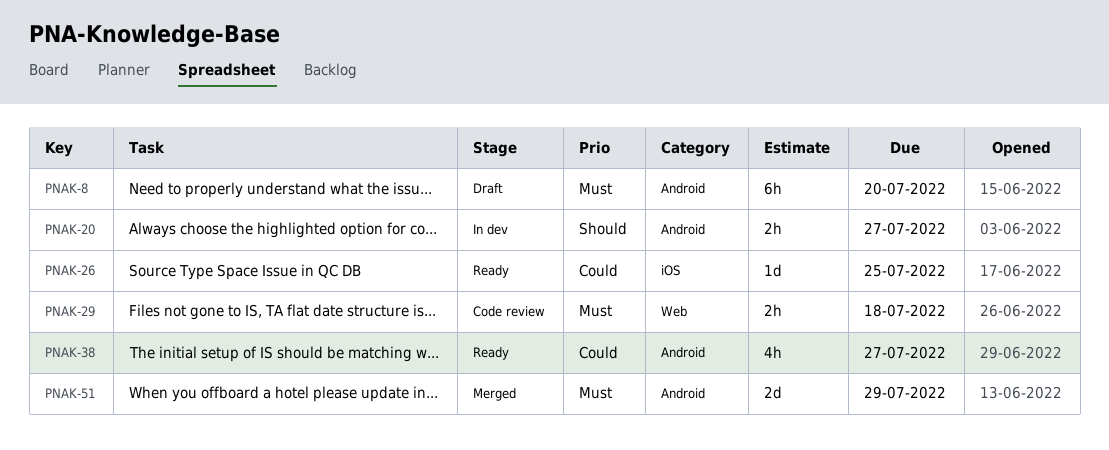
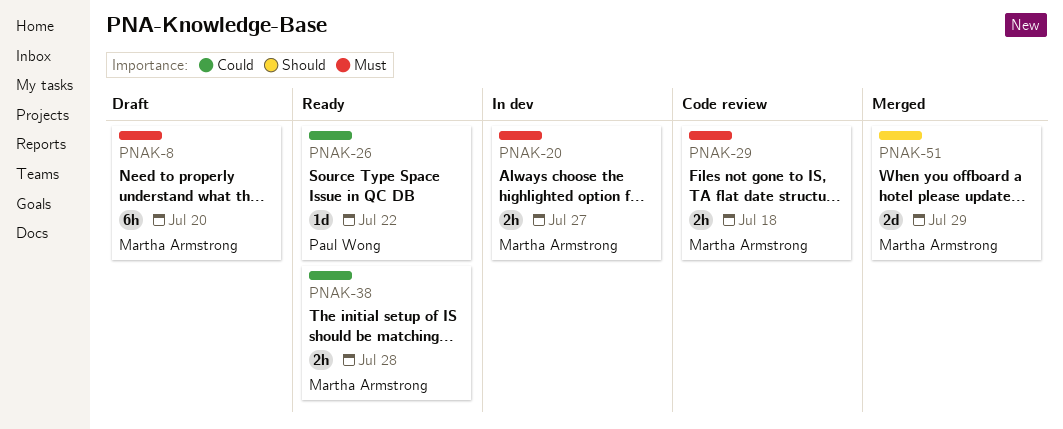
PNAK-20, priority: Should -> Must
PNAK-26, due: Jul 25 -> Jul 22
PNAK-38, estimate: 4h -> 2h
PNAK-38, due: Jul 27 -> Jul 28
PNAK-51, priority: Must -> Should

